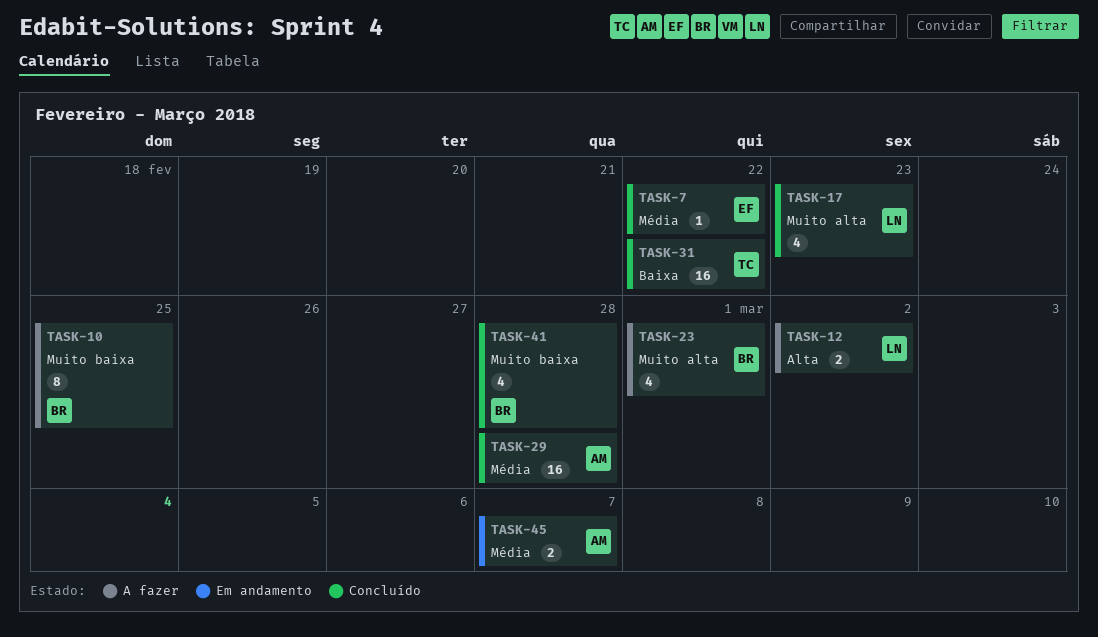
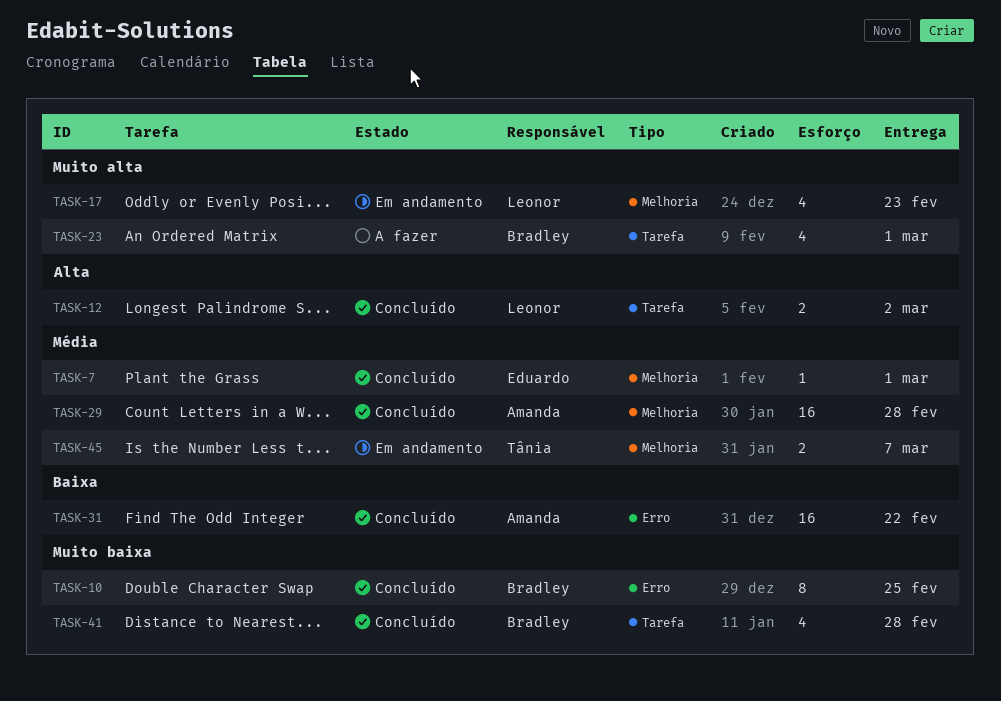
TASK-7, due: Feb 22 -> Mar 1
TASK-10, status: A fazer -> Concluído
TASK-12, status: A fazer -> Concluído
TASK-17, status: Concluído -> Em andamento
TASK-31, owner: Tânia -> Amanda
TASK-45, owner: Amanda -> Tânia

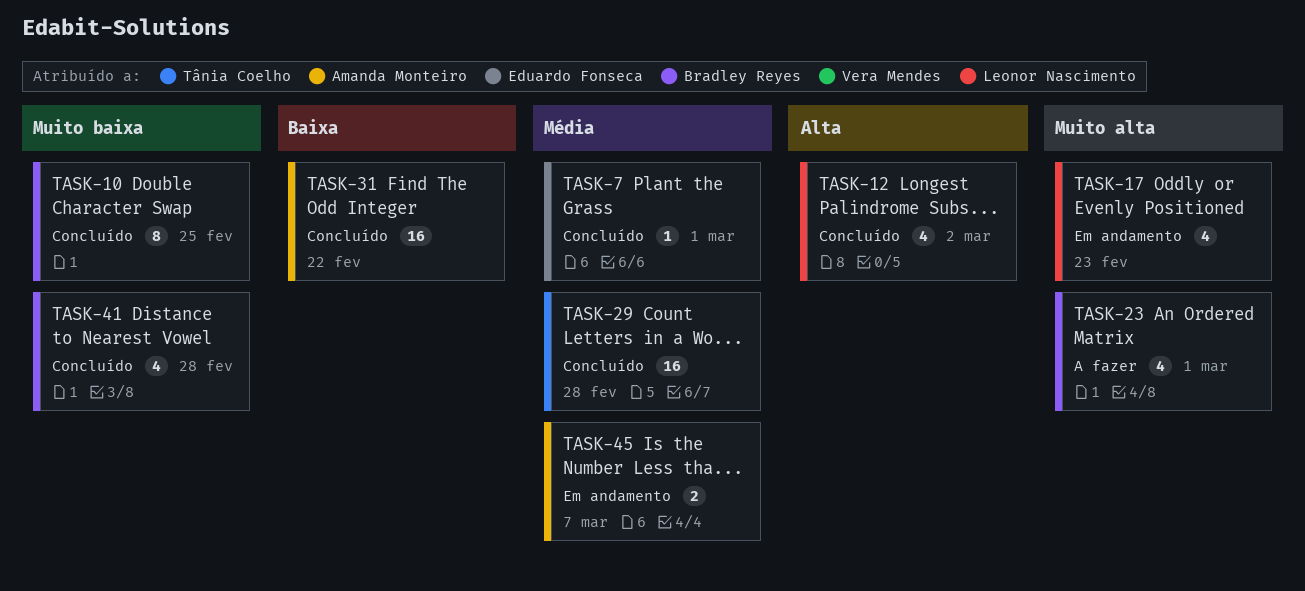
TASK-12, estimate: 2 -> 4
TASK-29, owner: Amanda Monteiro -> Tânia Coelho
TASK-45, owner: Tânia Coelho -> Amanda Monteiro

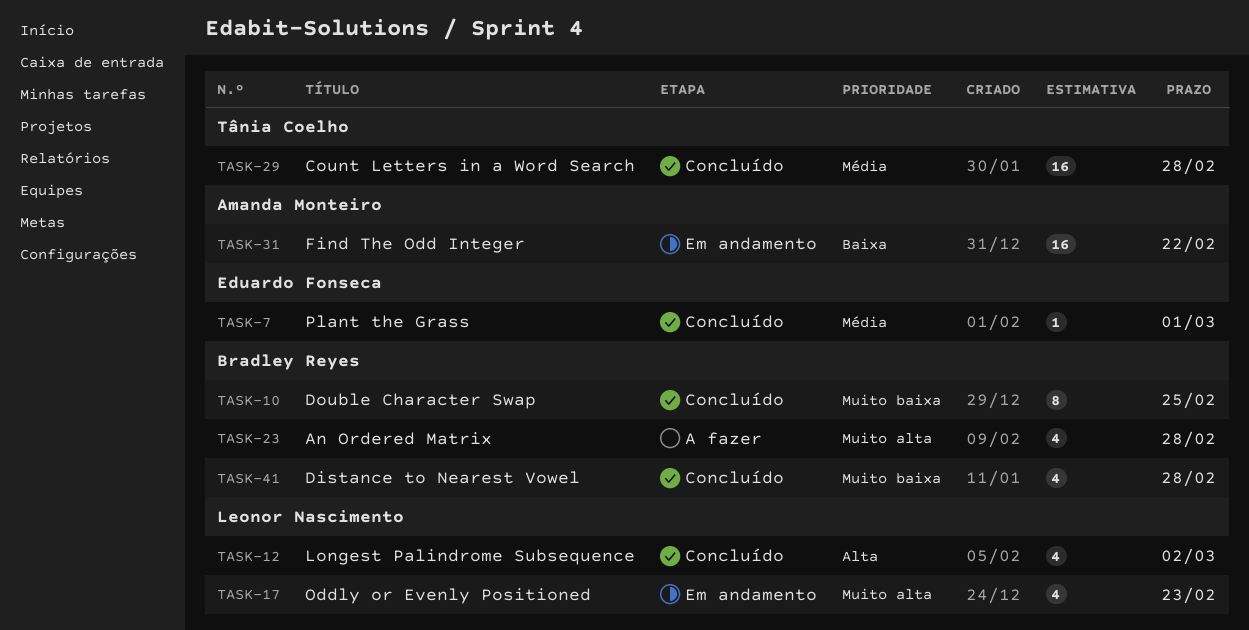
TASK-23, due: Mar 1 -> Feb 28
TASK-31, status: Concluído -> Em andamento
TASK-45: present -> none

